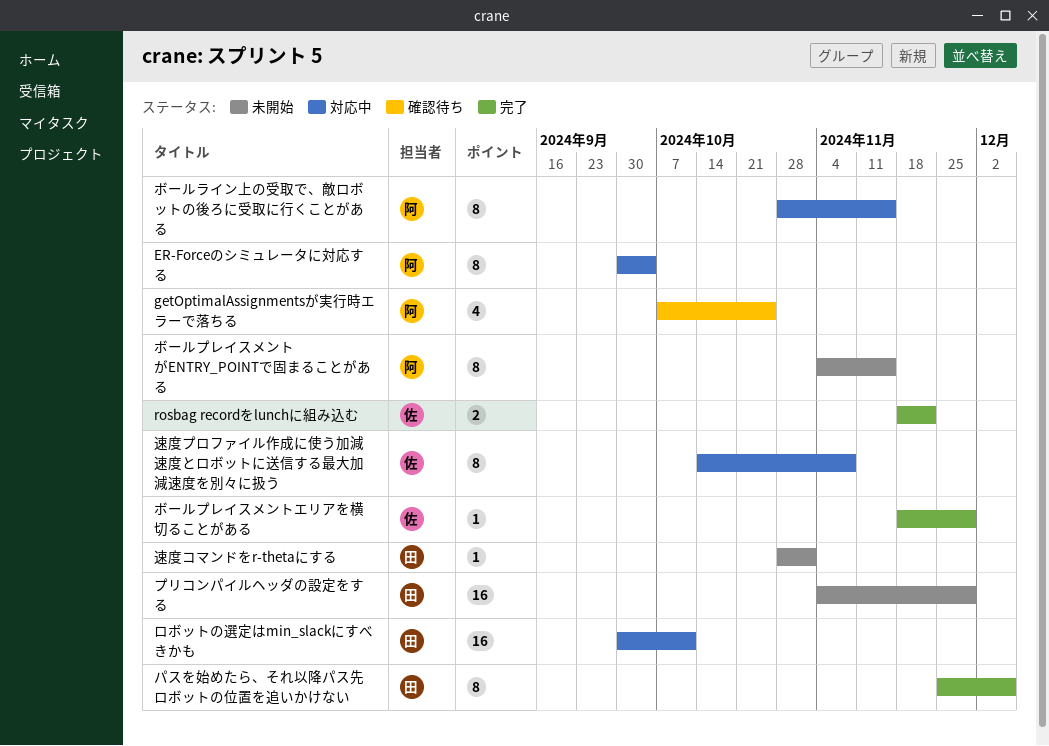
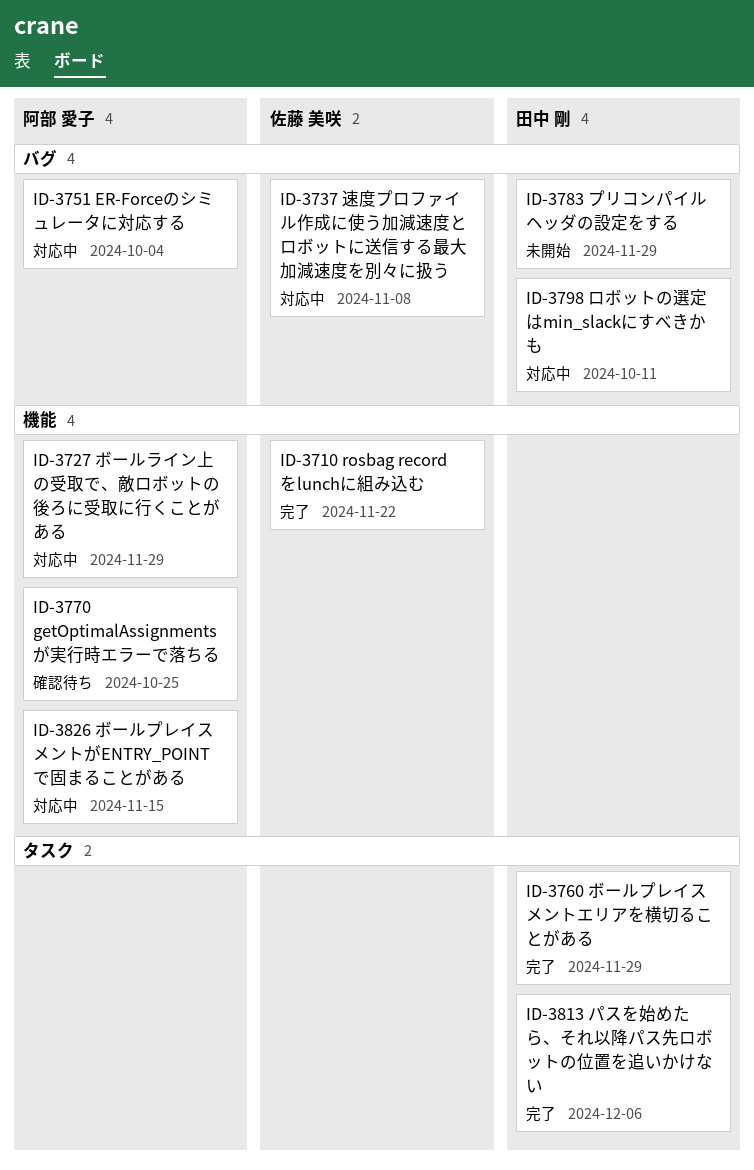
ボールプレイスメントがENTRY_POINTで固まることがある, status: 未開始 -> 対応中
ボールプレイスメントエリアを横切ることがある, owner: 佐藤 美咲 -> 田中 剛
ボールライン上の受取で、敵ロボットの後ろに受取に行くことがある, due: Nov 15 -> Nov 29
速度コマンドをr-thetaにする: present -> none

